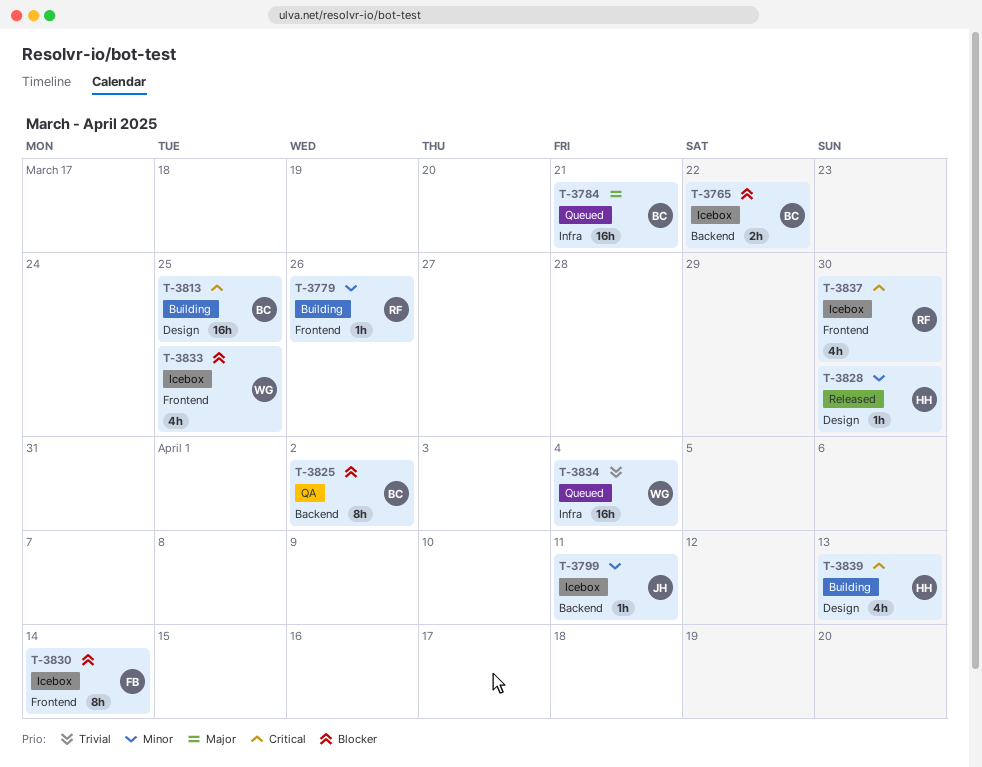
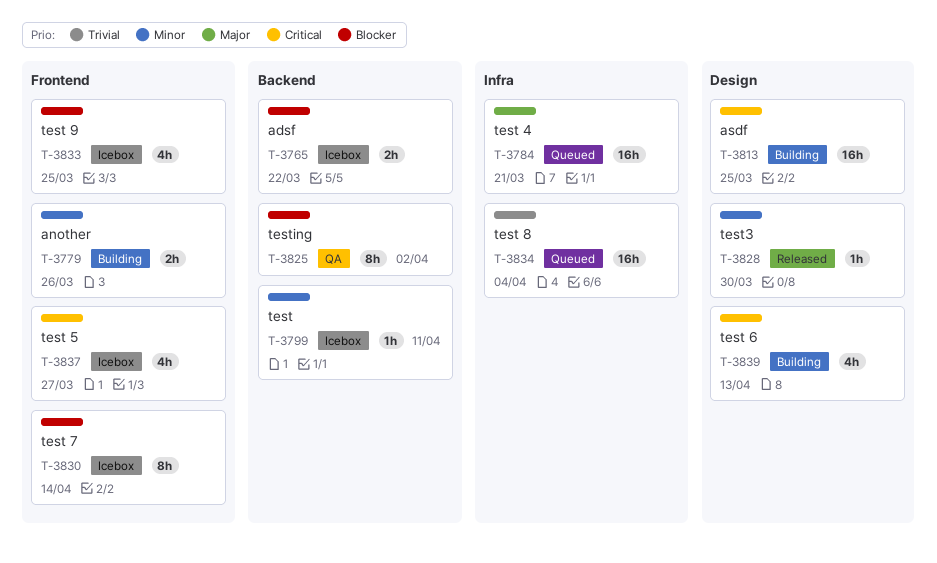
T-3779, estimate: 1h -> 2h
T-3837, due: Mar 30 -> Mar 27

